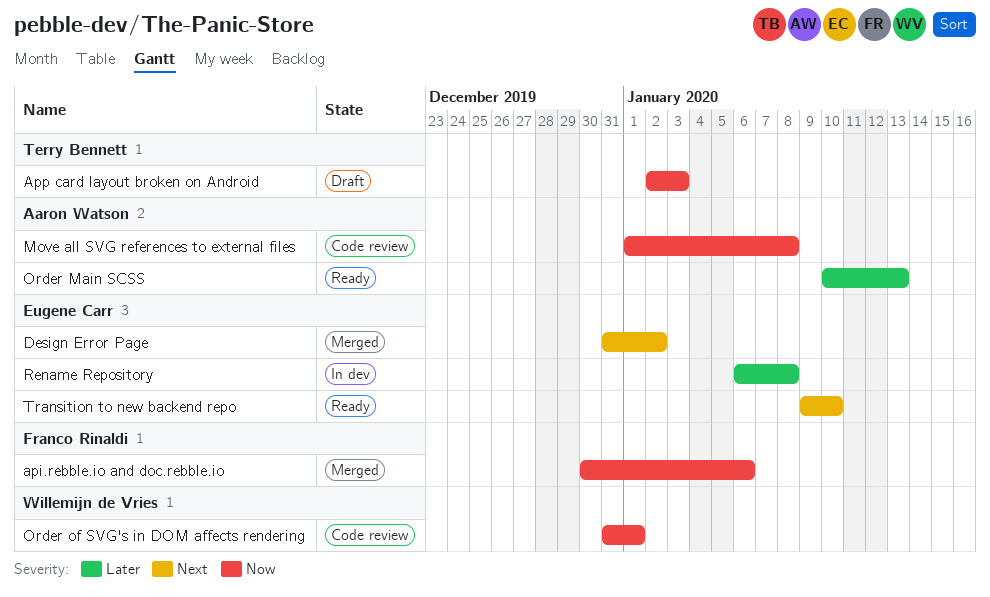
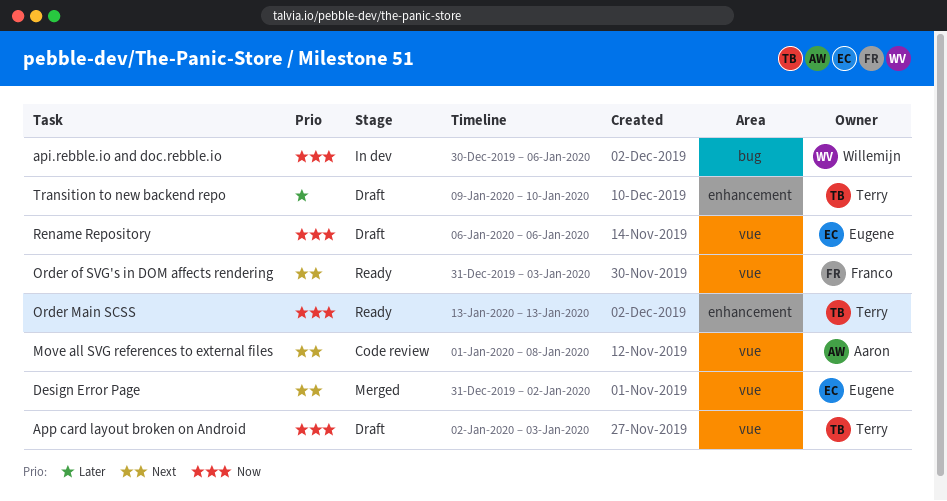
api.rebble.io and doc.rebble.io, status: Merged -> In dev
api.rebble.io and doc.rebble.io, owner: Franco Rinaldi -> Willemijn de Vries
Move all SVG references to external files, priority: Now -> Next
Order Main SCSS, owner: Aaron Watson -> Terry Bennett
Order Main SCSS, priority: Later -> Now
Order Main SCSS, start: Jan 10 -> Jan 13
Order of SVG's in DOM affects rendering, status: Code review -> Ready
Order of SVG's in DOM affects rendering, owner: Willemijn de Vries -> Franco Rinaldi
Order of SVG's in DOM affects rendering, priority: Now -> Next
Order of SVG's in DOM affects rendering, due: Jan 1 -> Jan 3
Rename Repository, status: In dev -> Draft
Rename Repository, priority: Later -> Now
Rename Repository, due: Jan 8 -> Jan 6
Transition to new backend repo, status: Ready -> Draft
Transition to new backend repo, owner: Eugene Carr -> Terry Bennett
Transition to new backend repo, priority: Next -> Later

